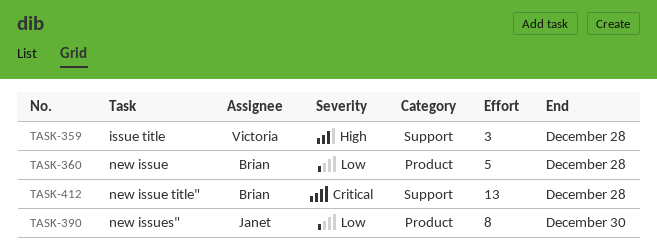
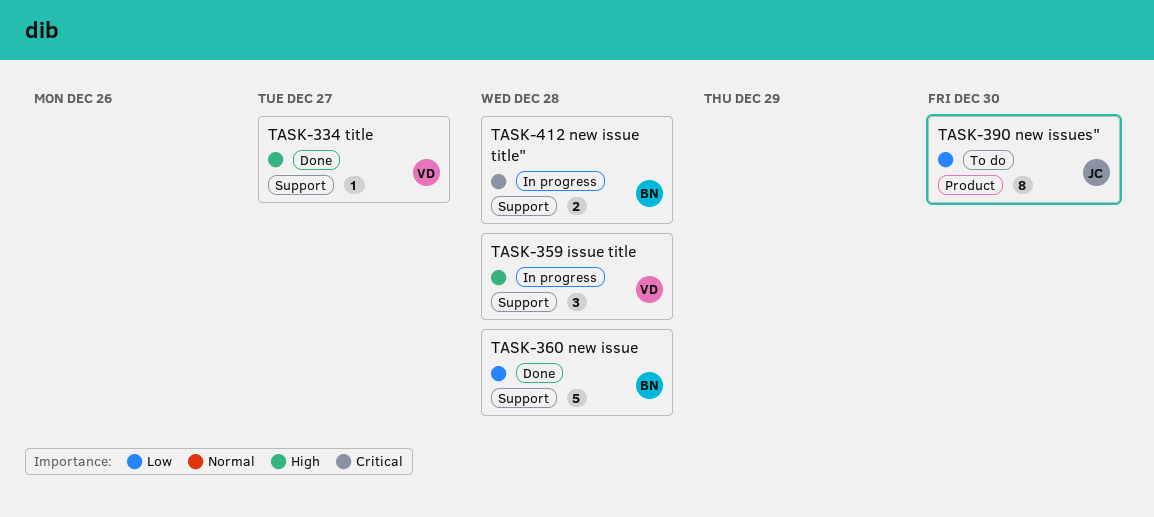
TASK-334: none -> present
TASK-360, label: Product -> Support
TASK-412, estimate: 13 -> 2

